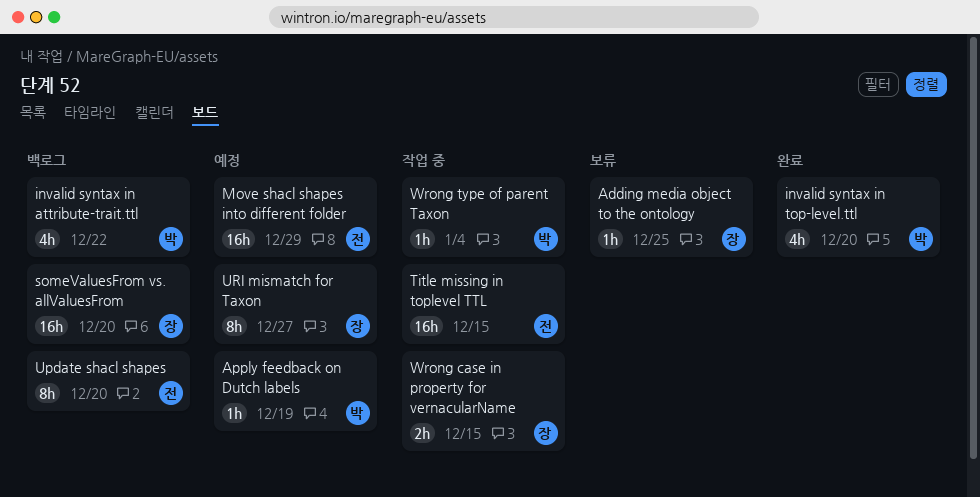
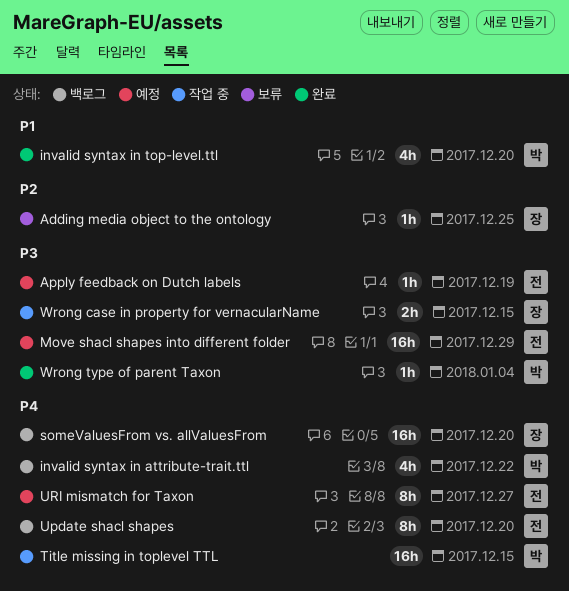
Apply feedback on Dutch labels, owner: 박 -> 전
Title missing in toplevel TTL, owner: 전 -> 박
URI mismatch for Taxon, owner: 장 -> 전
Wrong type of parent Taxon, status: 작업 중 -> 완료

